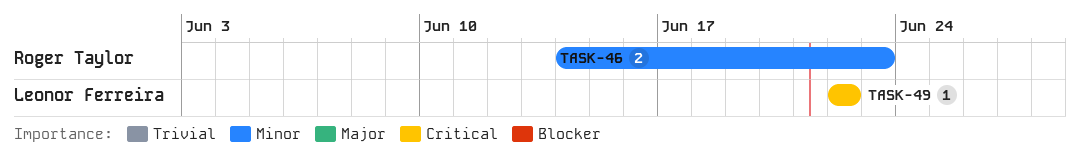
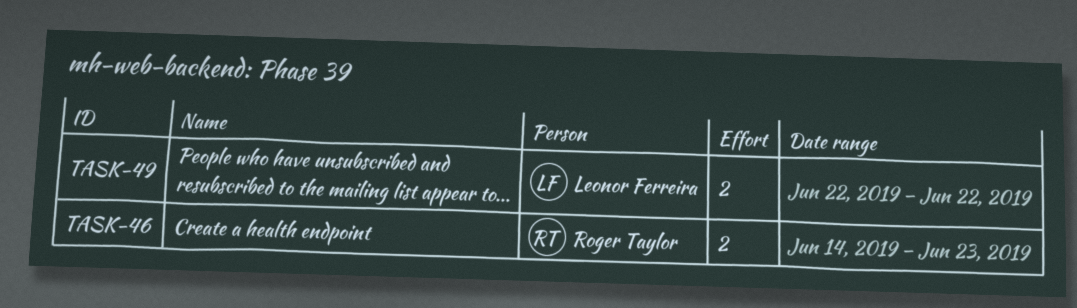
TASK-49, estimate: 1 -> 2

